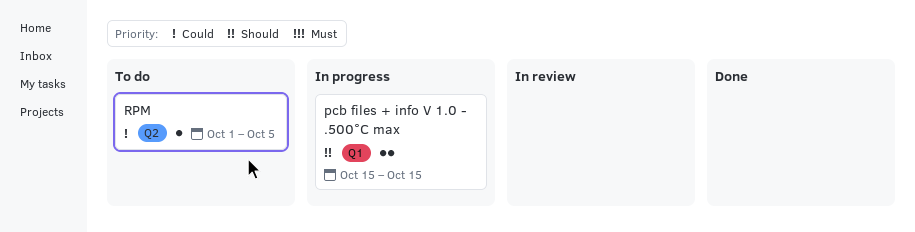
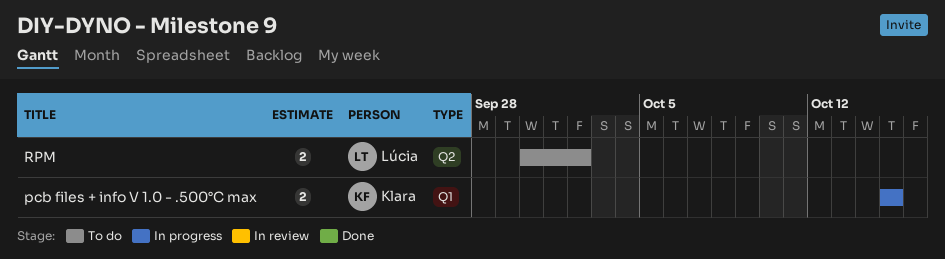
RPM, estimate: 1 -> 2
RPM, start: Oct 1 -> Sep 30
RPM, due: Oct 5 -> Oct 2

